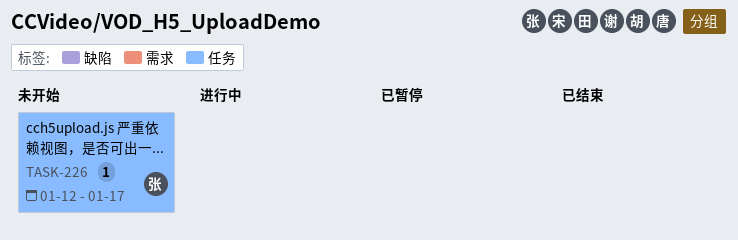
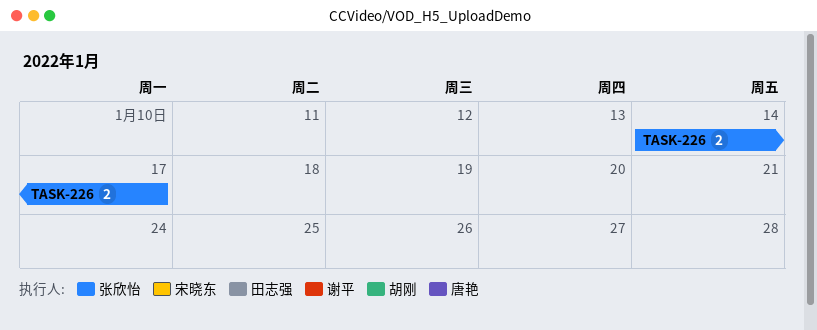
TASK-226, estimate: 1 -> 2
TASK-226, start: Jan 12 -> Jan 14

